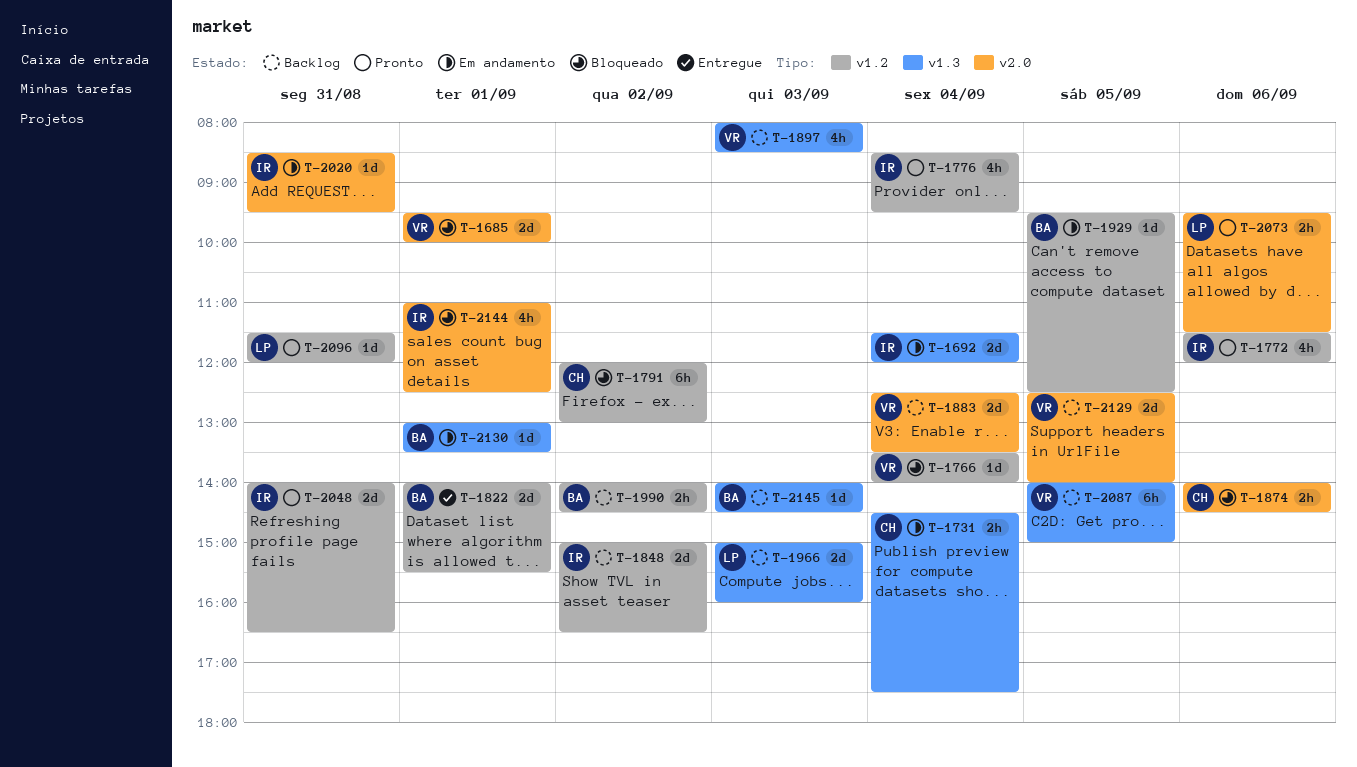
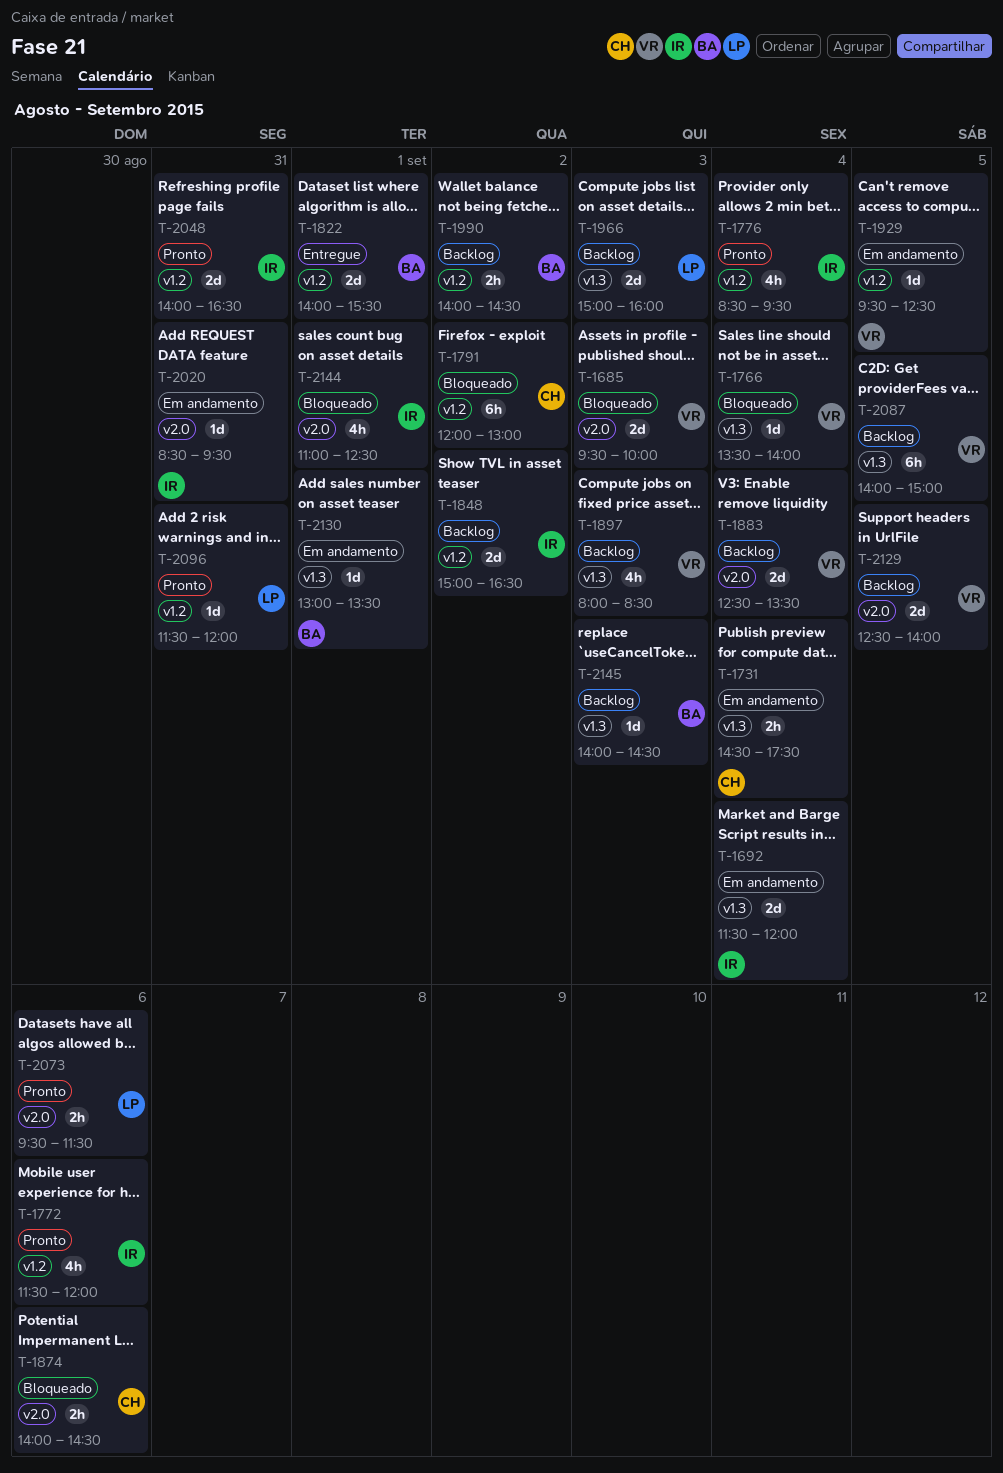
T-1685, day: Sep 1 -> Sep 3
T-1766, label: v1.2 -> v1.3
T-1929, owner: BA -> VR

